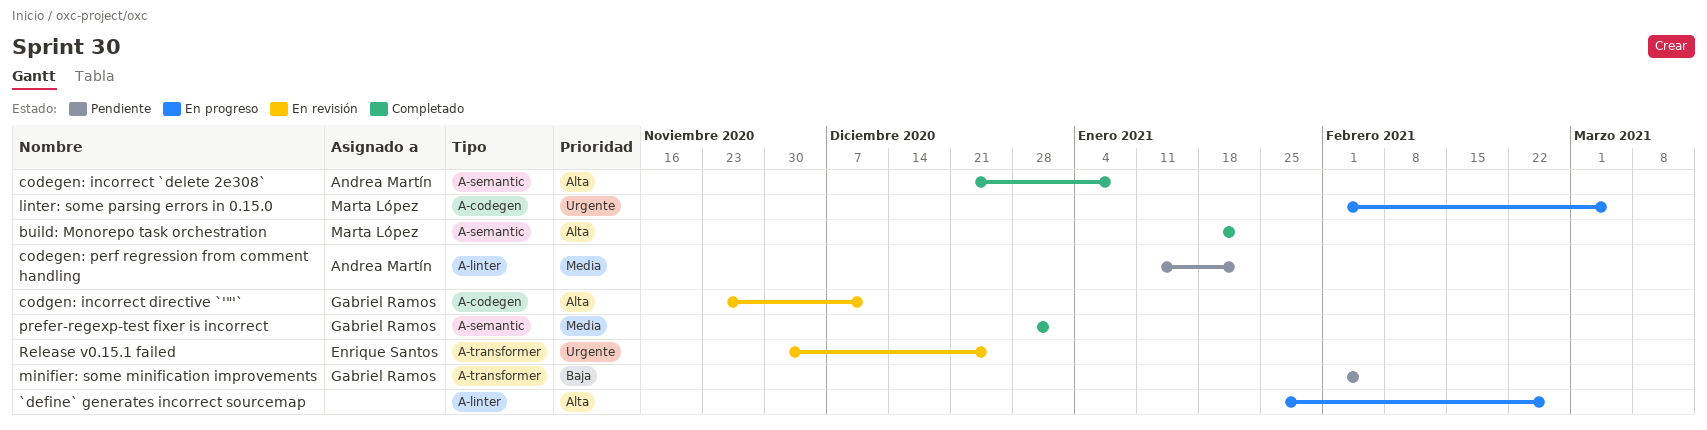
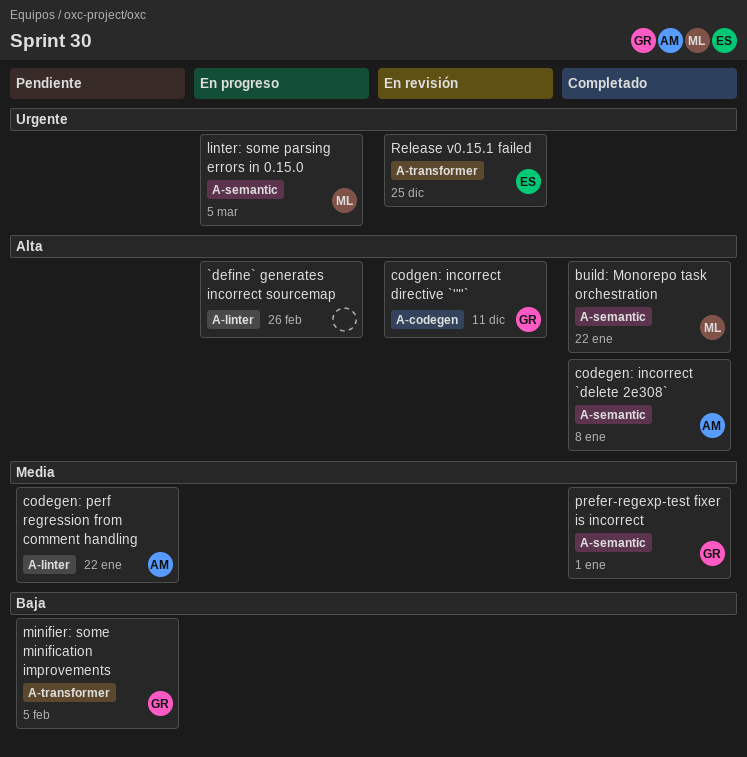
linter: some parsing errors in 0.15.0, label: A-codegen -> A-semantic

